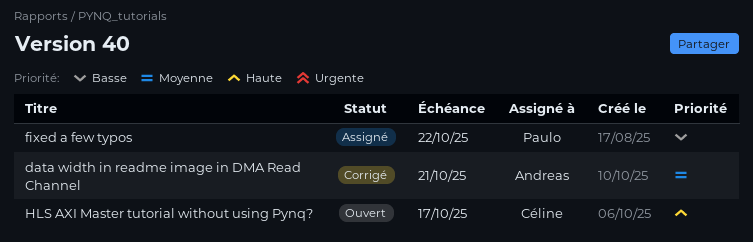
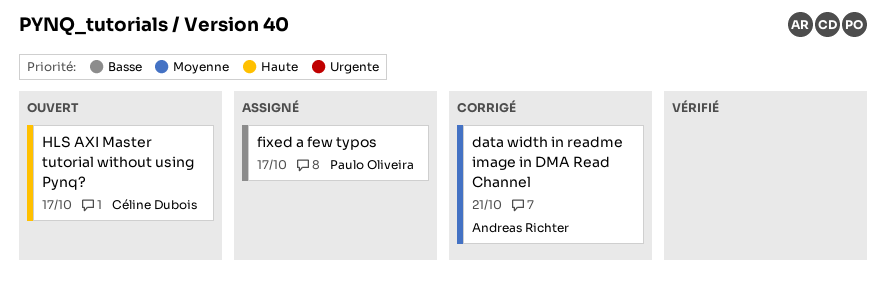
fixed a few typos, due: Oct 22 -> Oct 17

